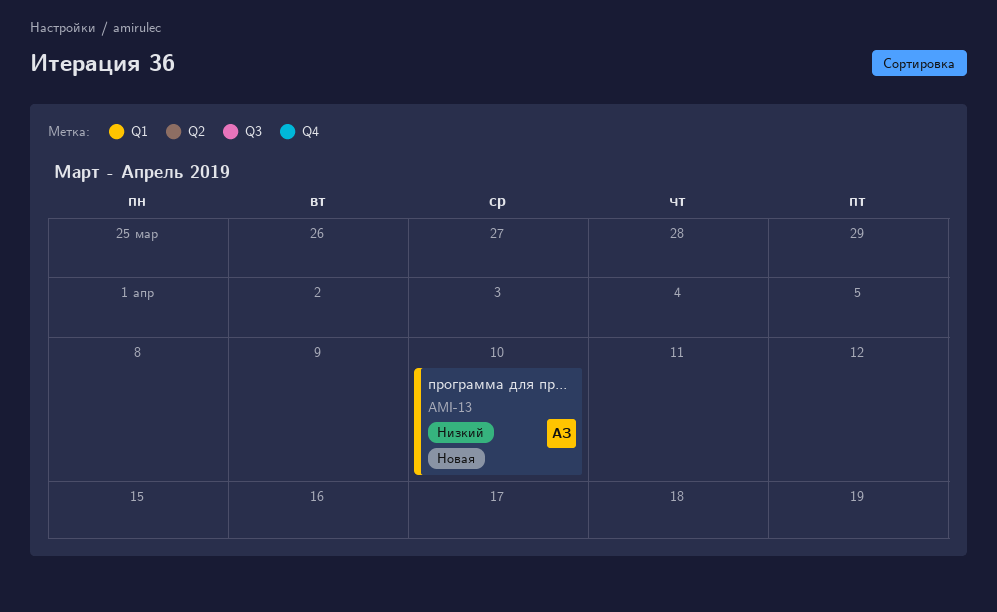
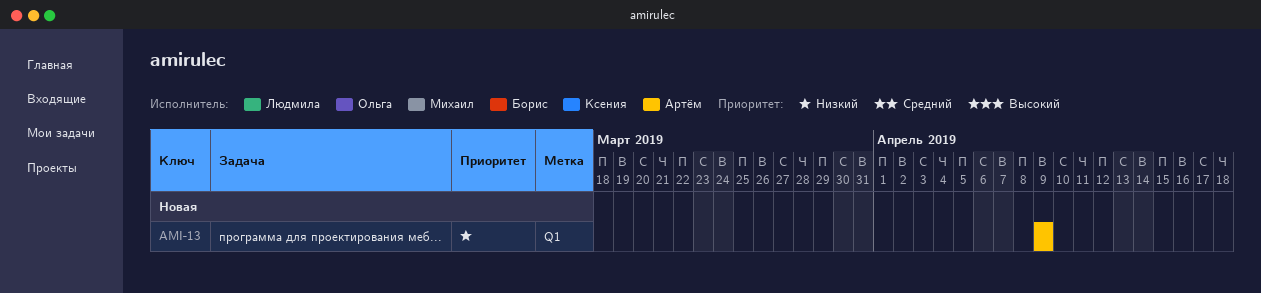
AMI-13, due: Apr 10 -> Apr 9

